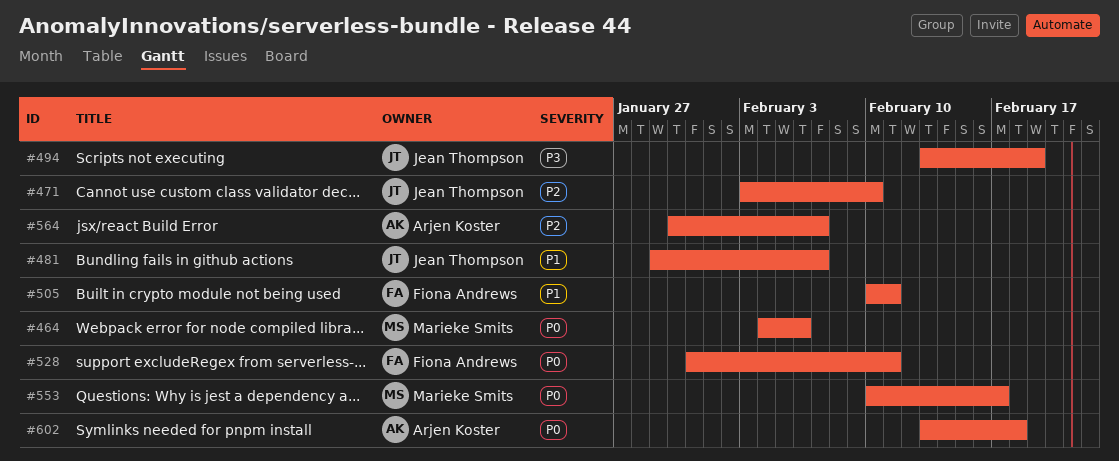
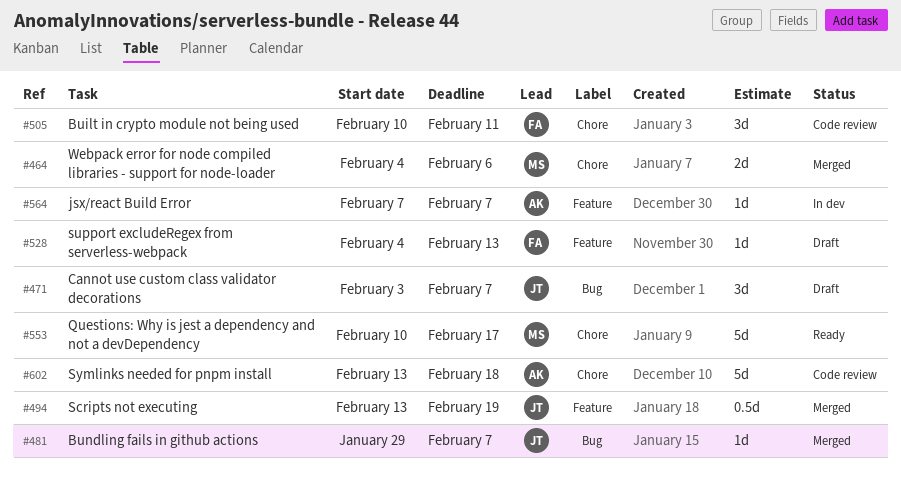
#471, due: Feb 10 -> Feb 7
#528, start: Jan 31 -> Feb 4
#528, due: Feb 11 -> Feb 13
#564, start: Jan 30 -> Feb 7

